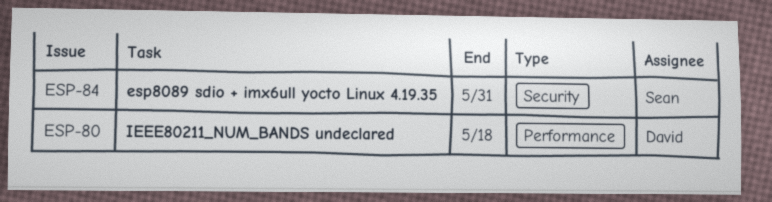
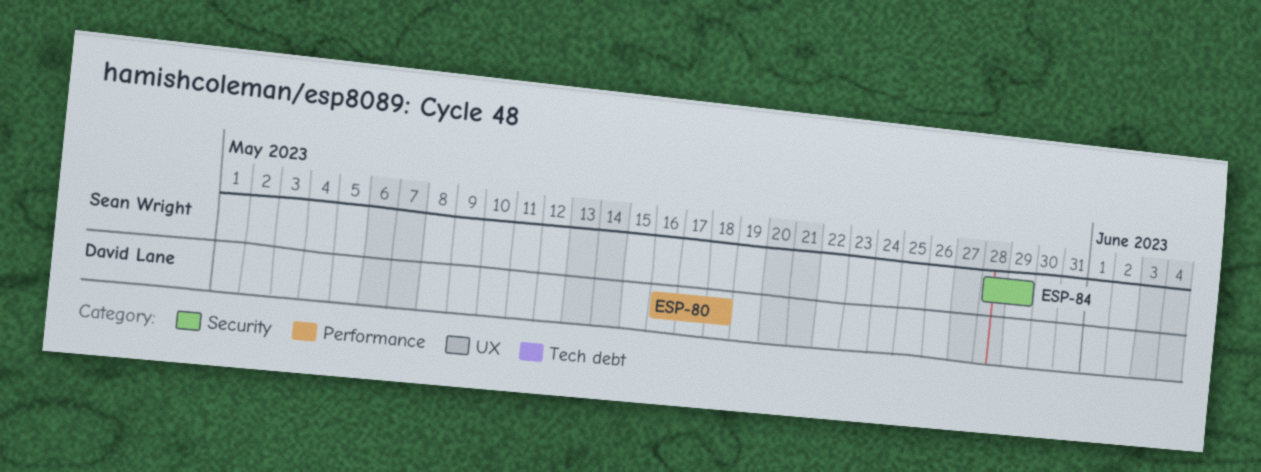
ESP-84, due: May 31 -> May 29

